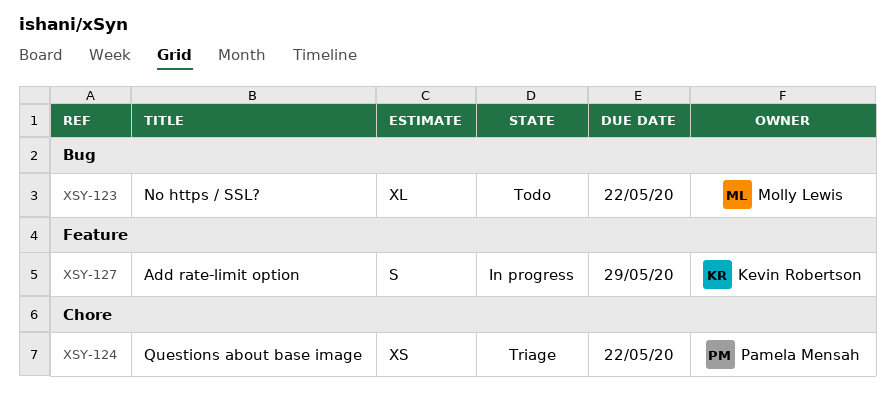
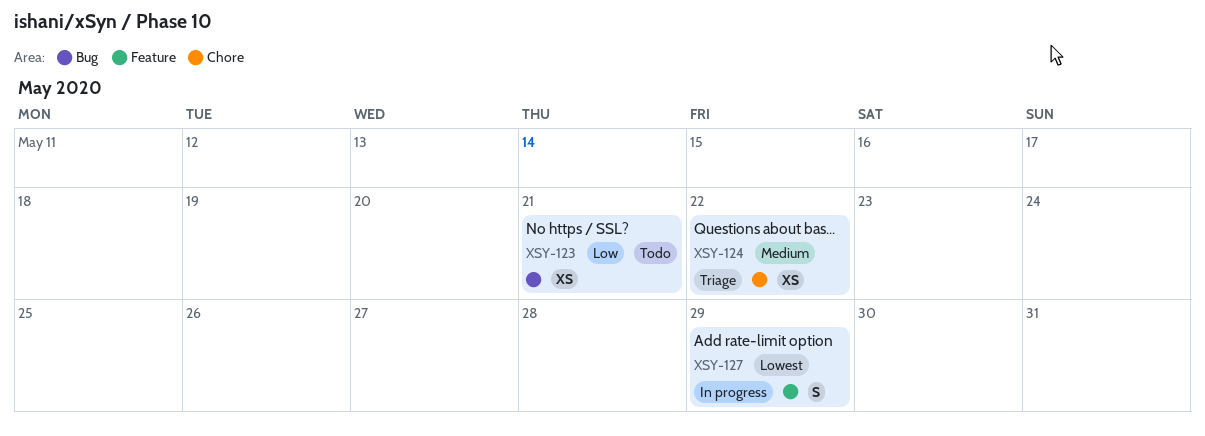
XSY-123, estimate: XL -> XS
XSY-123, due: May 22 -> May 21

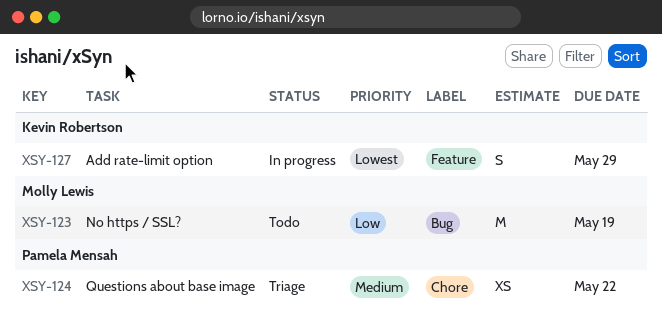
XSY-123, estimate: XS -> M
XSY-123, due: May 21 -> May 19

